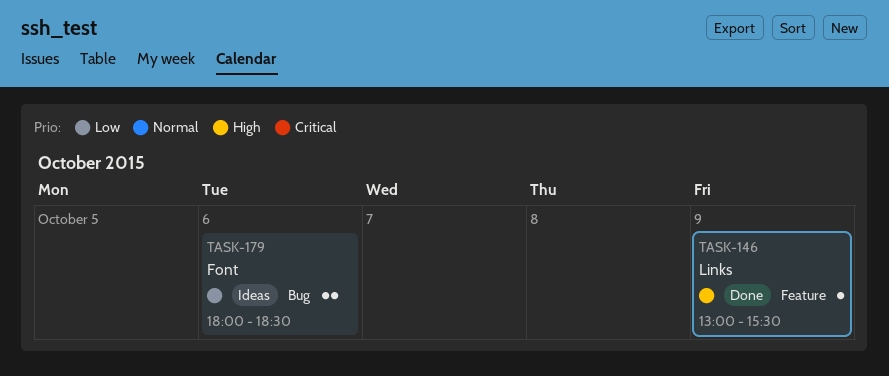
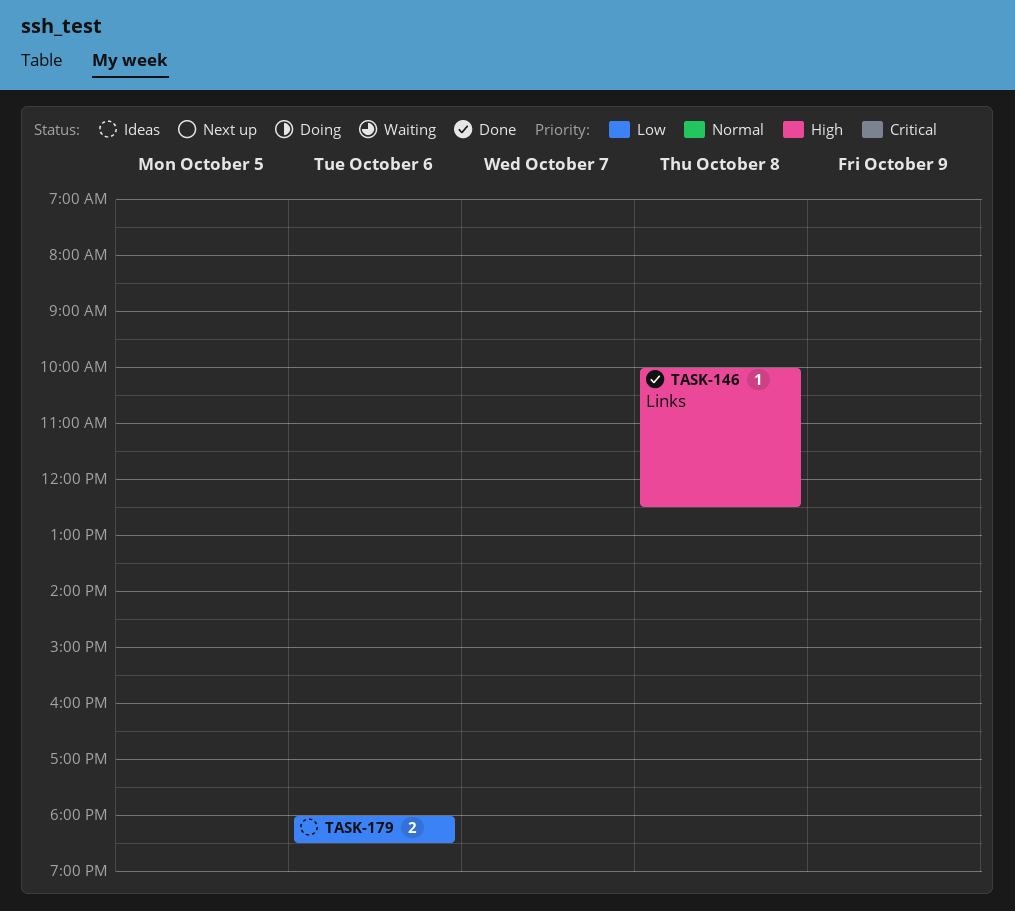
TASK-146, day: Oct 9 -> Oct 8
TASK-146, begins: 13:00 -> 10:00
TASK-146, ends: 15:30 -> 12:30

